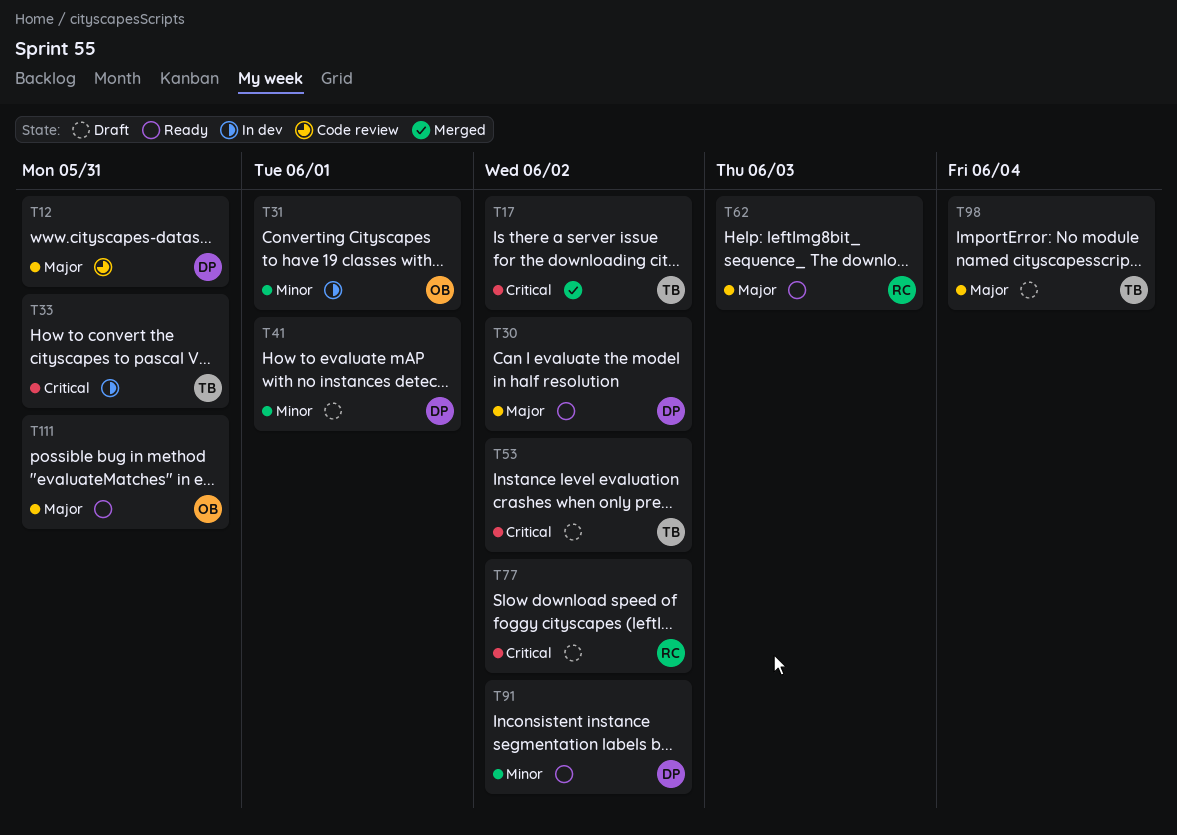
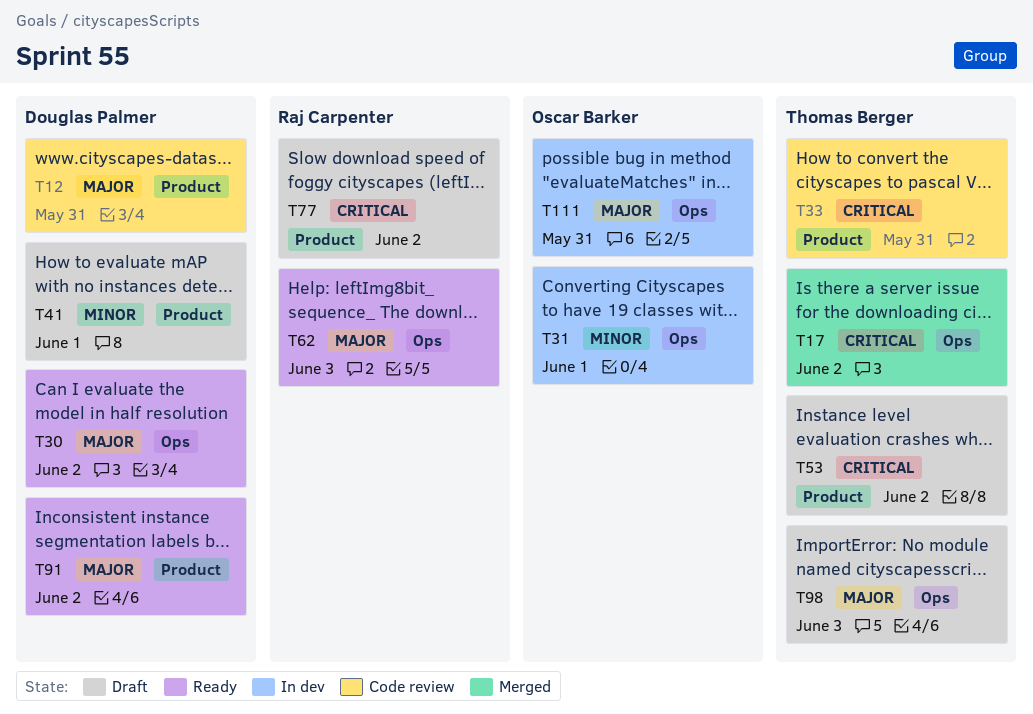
T33, status: In dev -> Code review
T91, priority: Minor -> Major
T98, due: Jun 4 -> Jun 3
T111, status: Ready -> In dev

